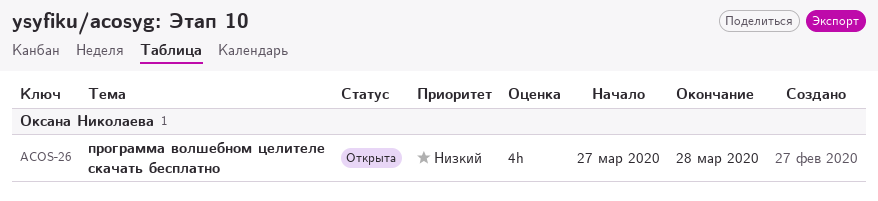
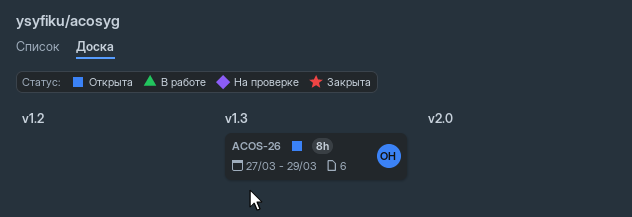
ACOS-26, estimate: 4h -> 8h
ACOS-26, due: Mar 28 -> Mar 29

